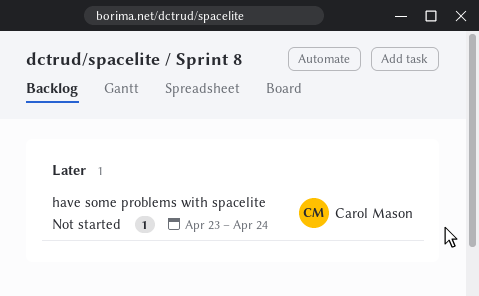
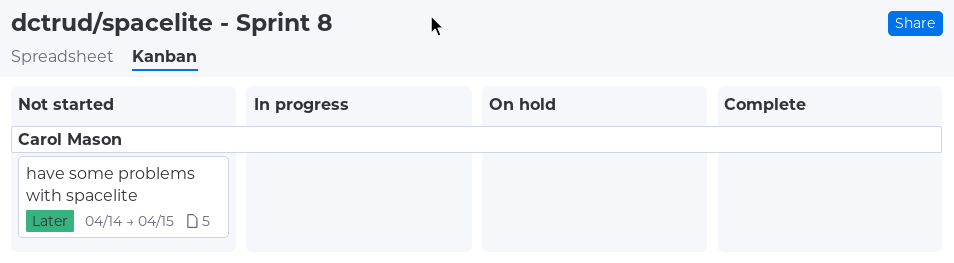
have some problems with spacelite, start: Apr 23 -> Apr 14
have some problems with spacelite, due: Apr 24 -> Apr 15

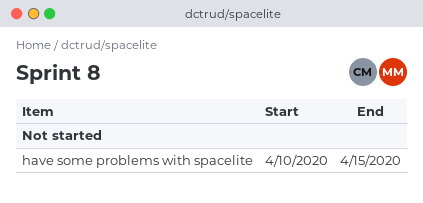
have some problems with spacelite, start: Apr 14 -> Apr 10

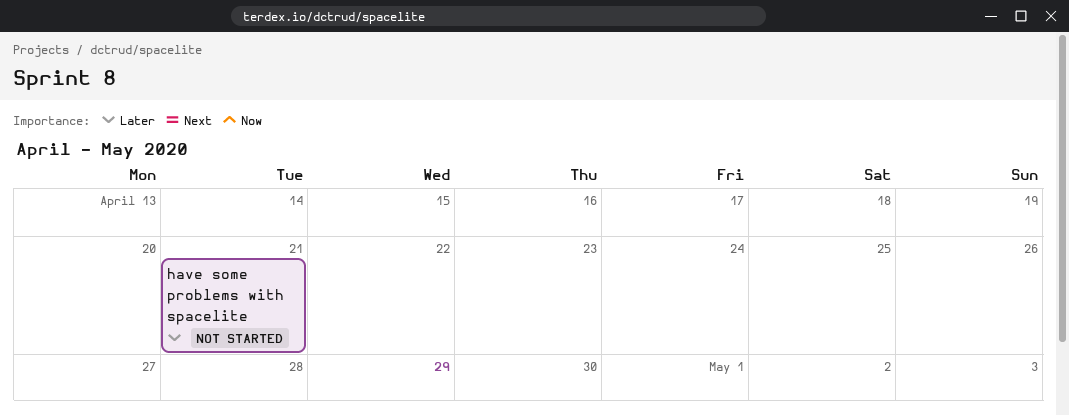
have some problems with spacelite, due: Apr 15 -> Apr 21

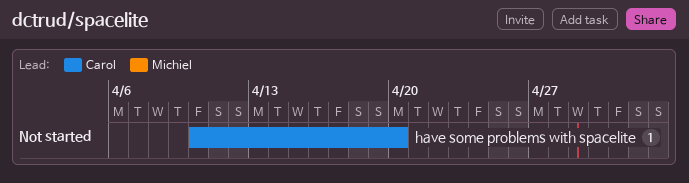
have some problems with spacelite, due: Apr 21 -> Apr 20

